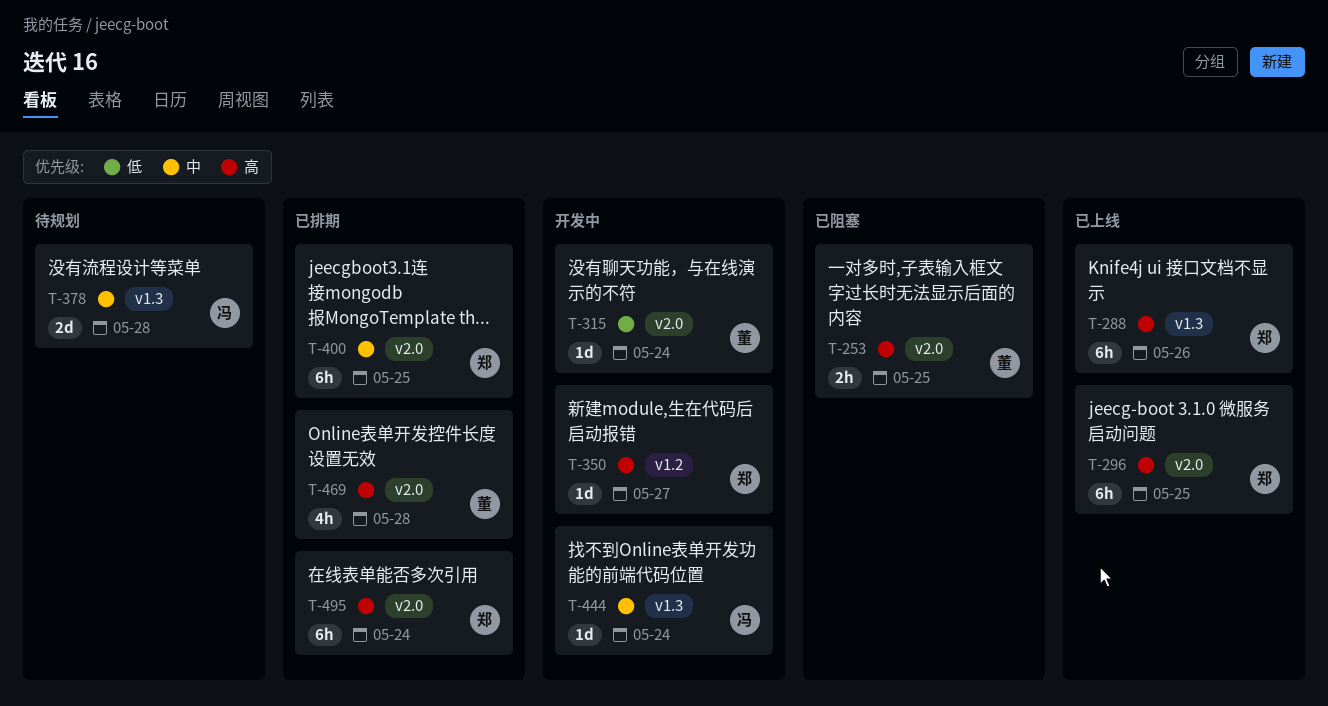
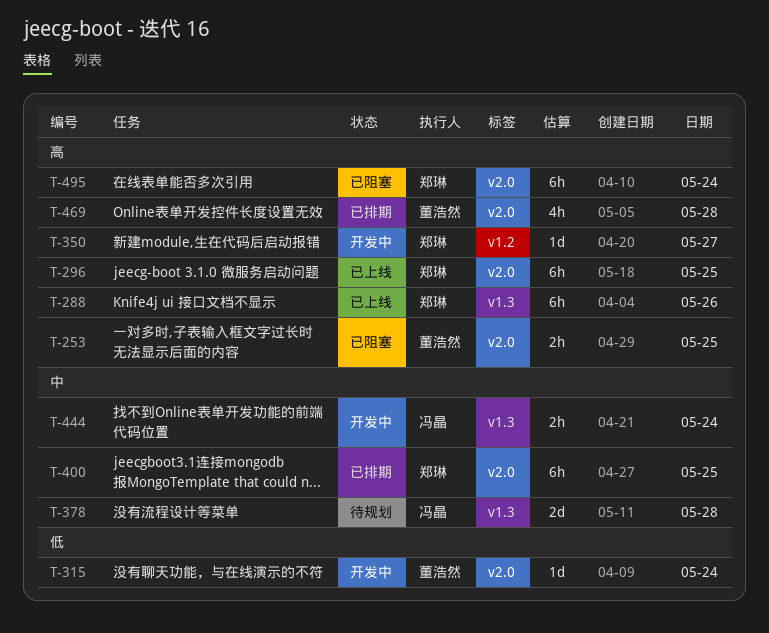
T-444, estimate: 1d -> 2h
T-495, status: 已排期 -> 已阻塞

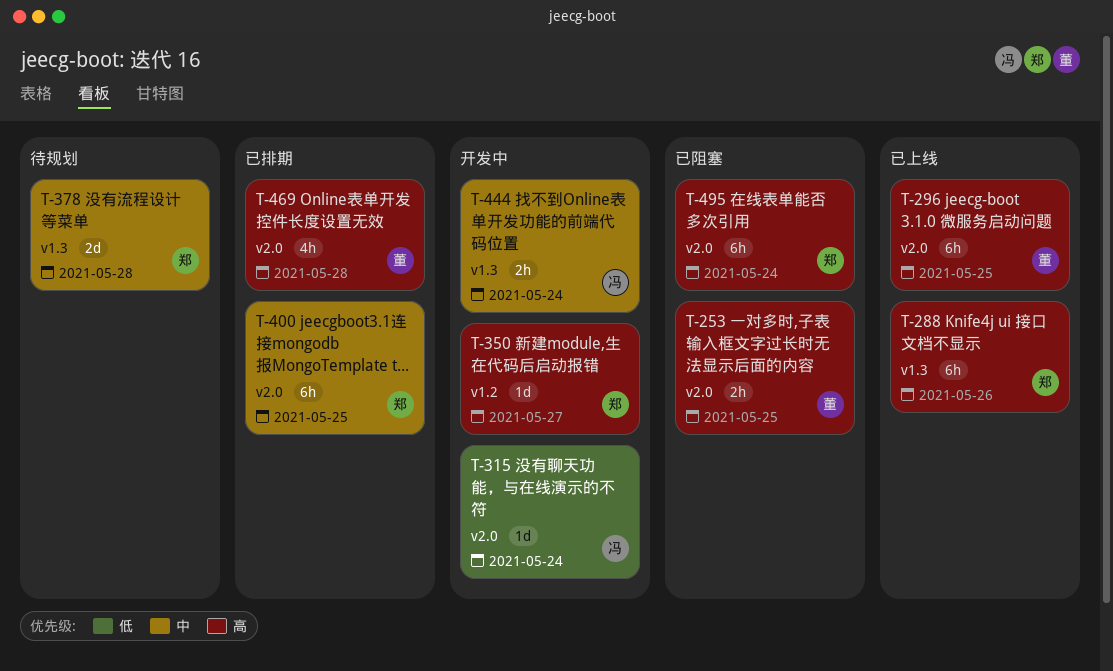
T-296, owner: 郑琳 -> 董浩然
T-315, owner: 董浩然 -> 冯晶
T-378, owner: 冯晶 -> 郑琳

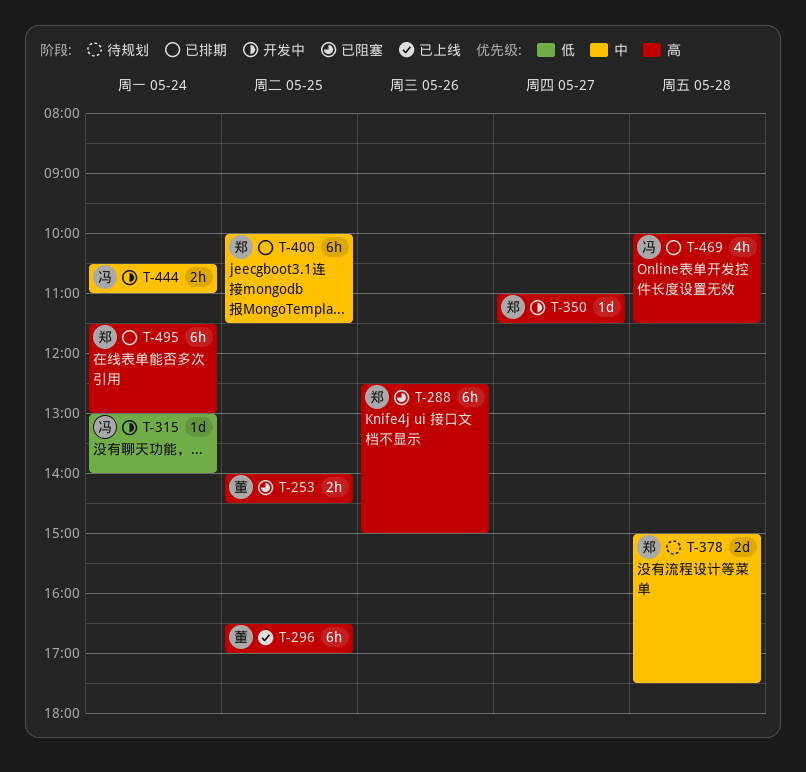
T-288, status: 已上线 -> 已阻塞
T-469, owner: 董 -> 冯
T-495, status: 已阻塞 -> 已排期

